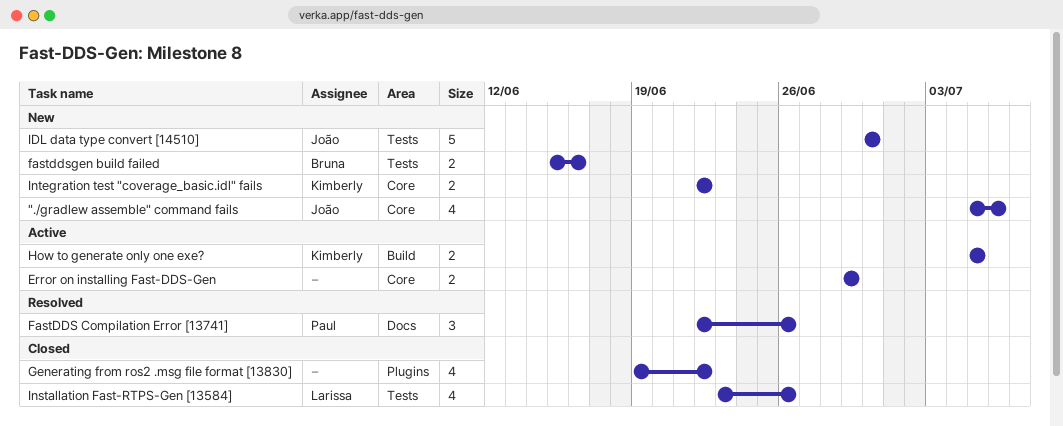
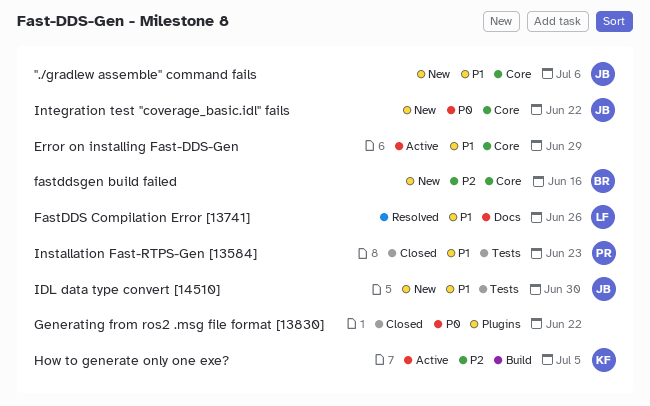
FastDDS Compilation Error [13741], owner: Paul -> Larissa
fastddsgen build failed, label: Tests -> Core
Installation Fast-RTPS-Gen [13584], owner: Larissa -> Paul
Installation Fast-RTPS-Gen [13584], due: Jun 26 -> Jun 23
Integration test "coverage_basic.idl" fails, owner: Kimberly -> João

